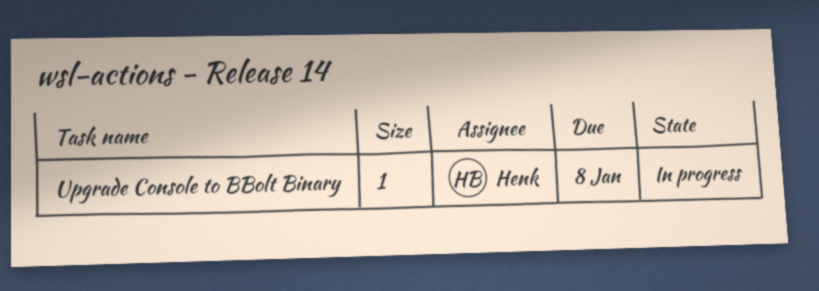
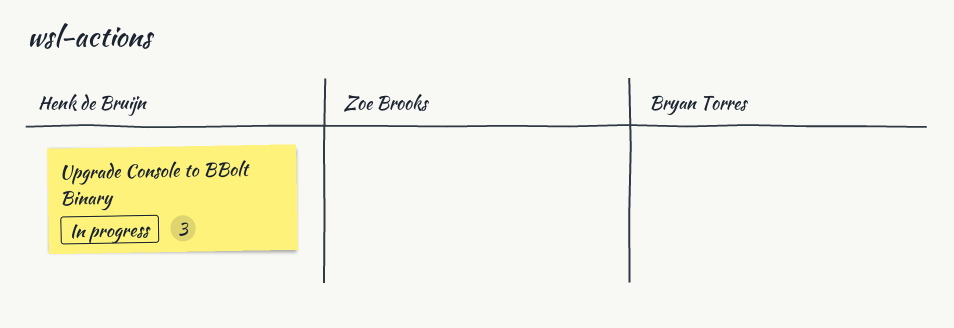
Upgrade Console to BBolt Binary, estimate: 1 -> 3

